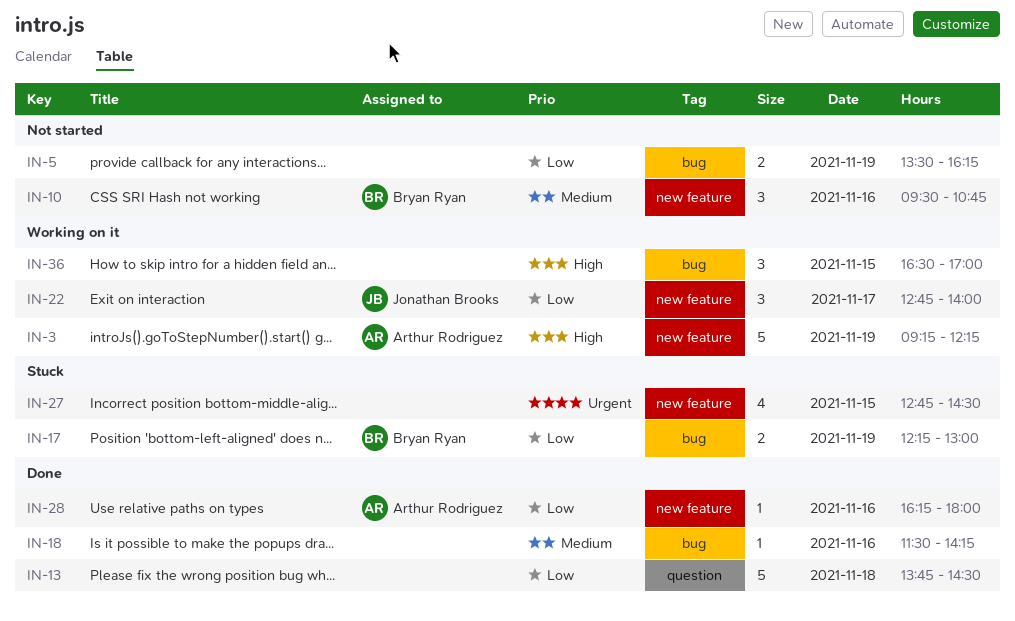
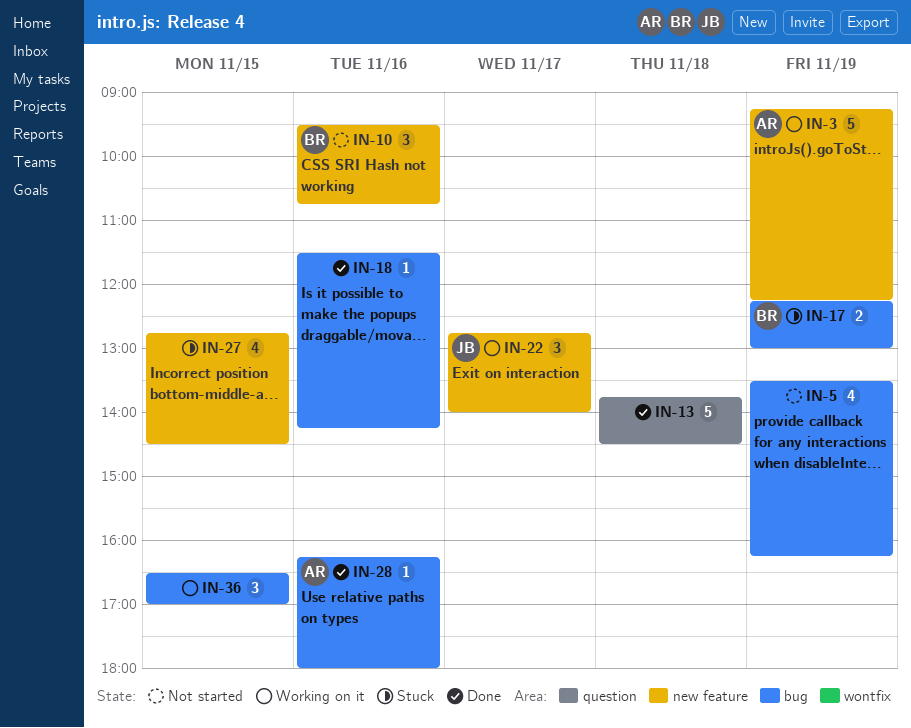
IN-5, estimate: 2 -> 4
IN-28, label: new feature -> bug

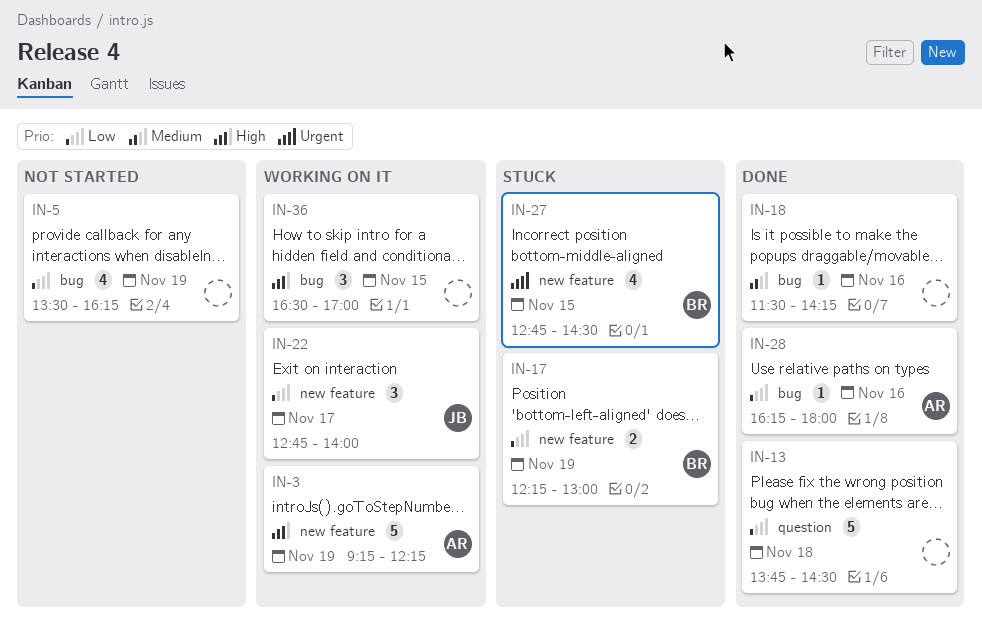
IN-10: present -> none
IN-17, label: bug -> new feature
IN-27, owner: none -> BR

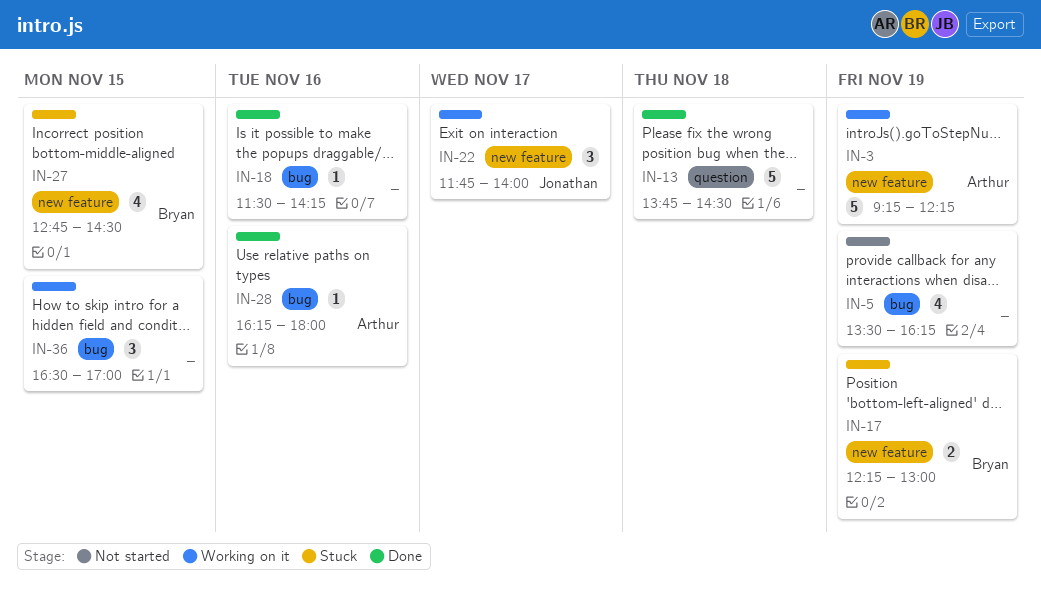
IN-22, begins: 12:45 -> 11:45

